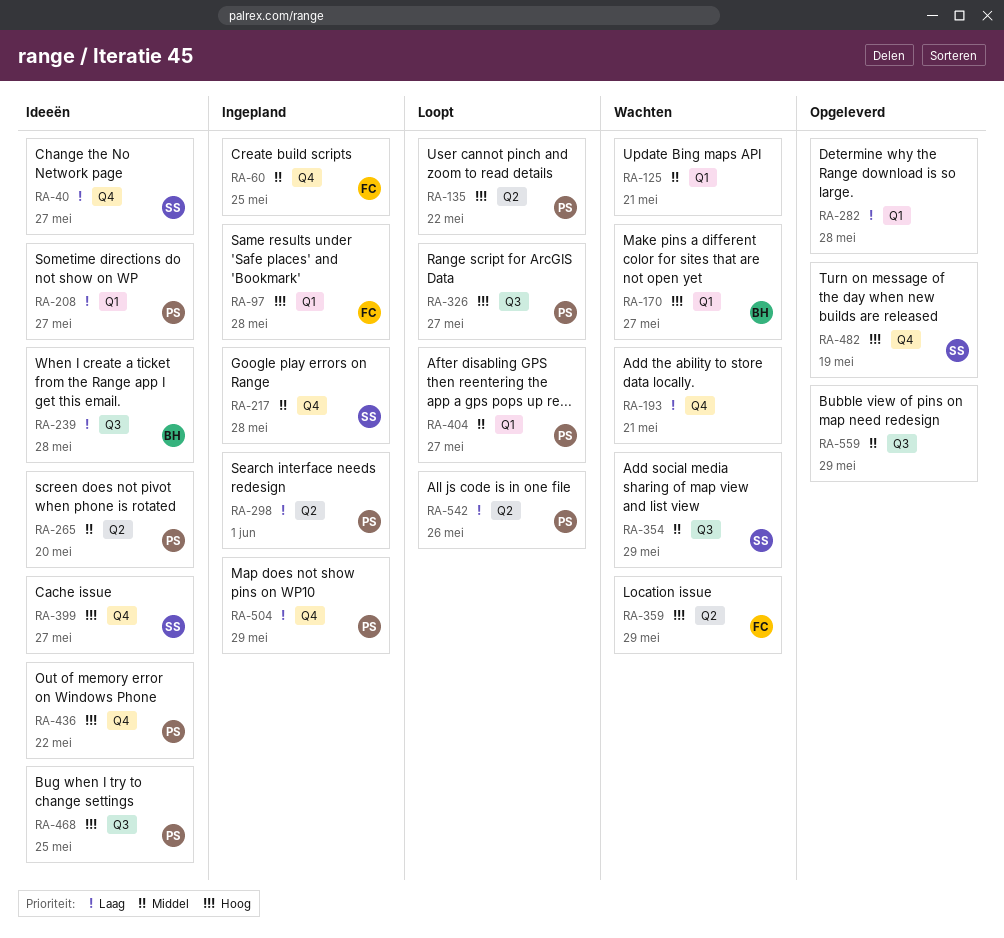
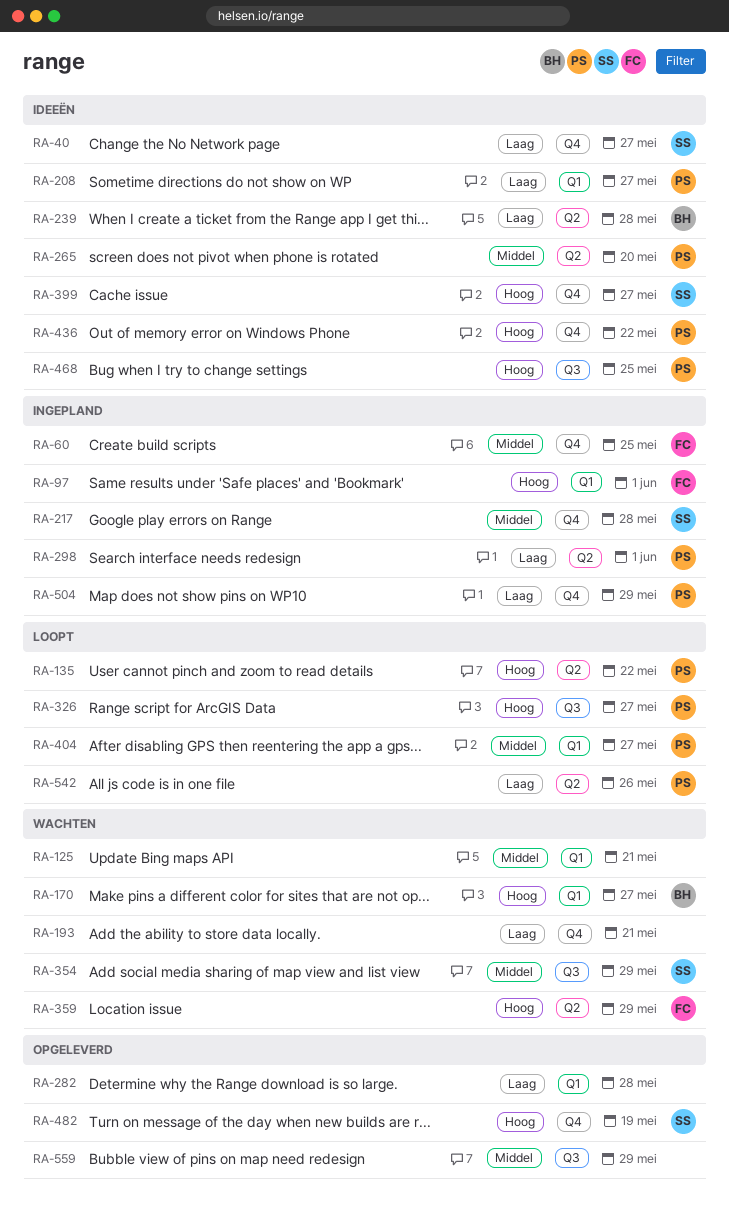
RA-97, due: May 28 -> Jun 1
RA-239, label: Q3 -> Q2

